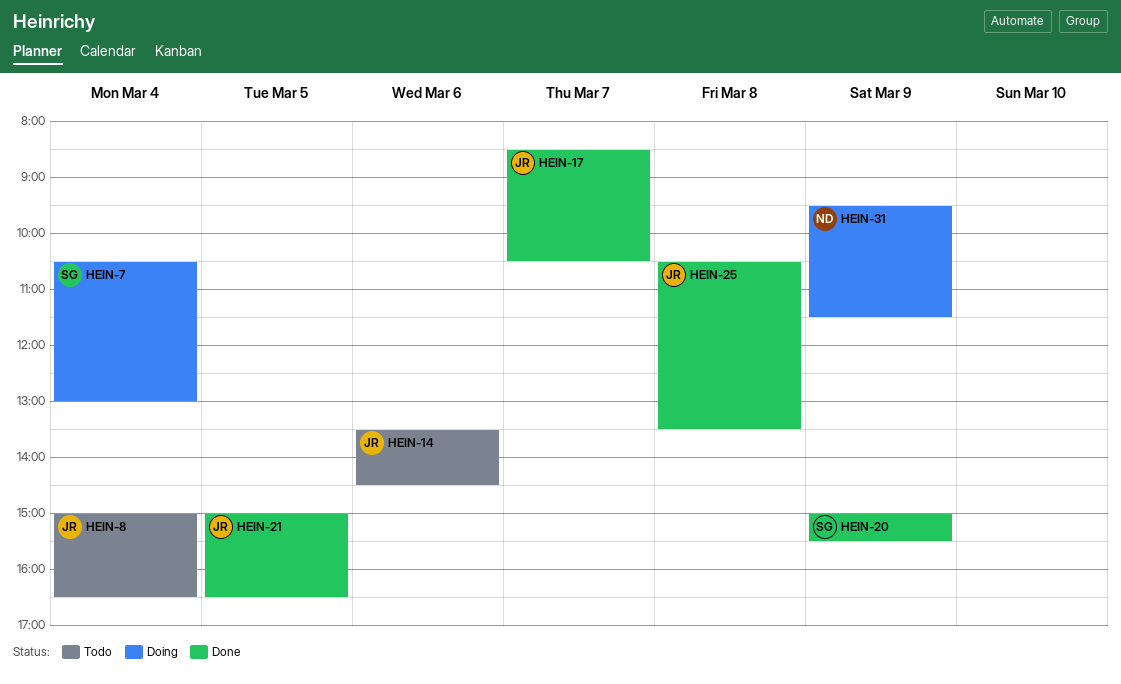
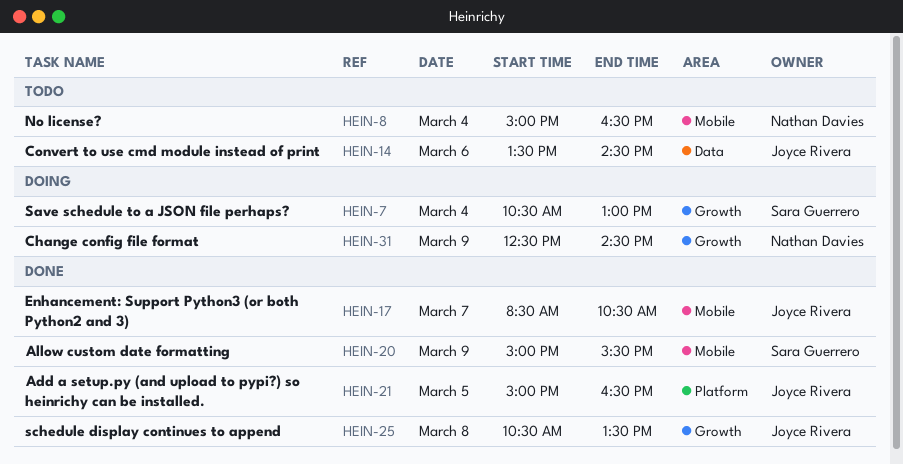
HEIN-8, owner: Joyce Rivera -> Nathan Davies
HEIN-31, begins: 09:30 -> 12:30
HEIN-31, ends: 11:30 -> 14:30

